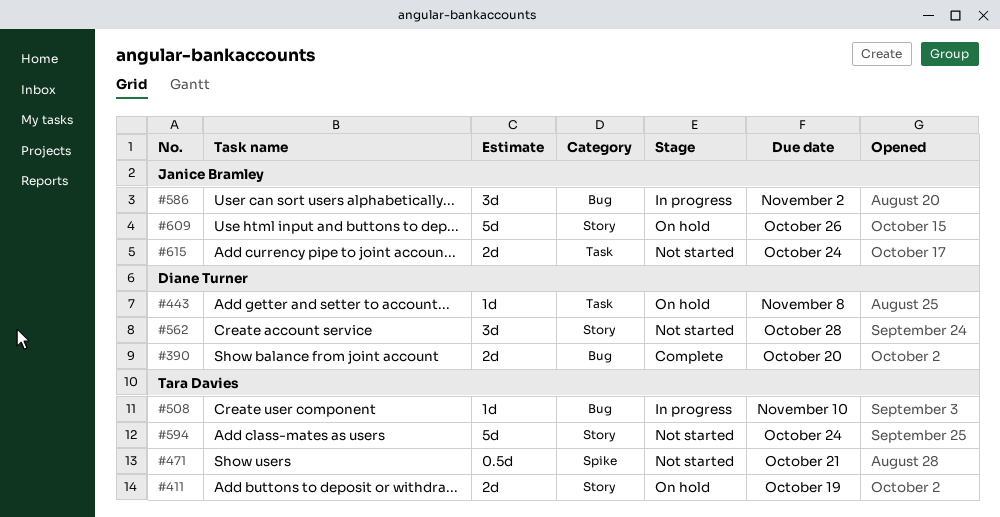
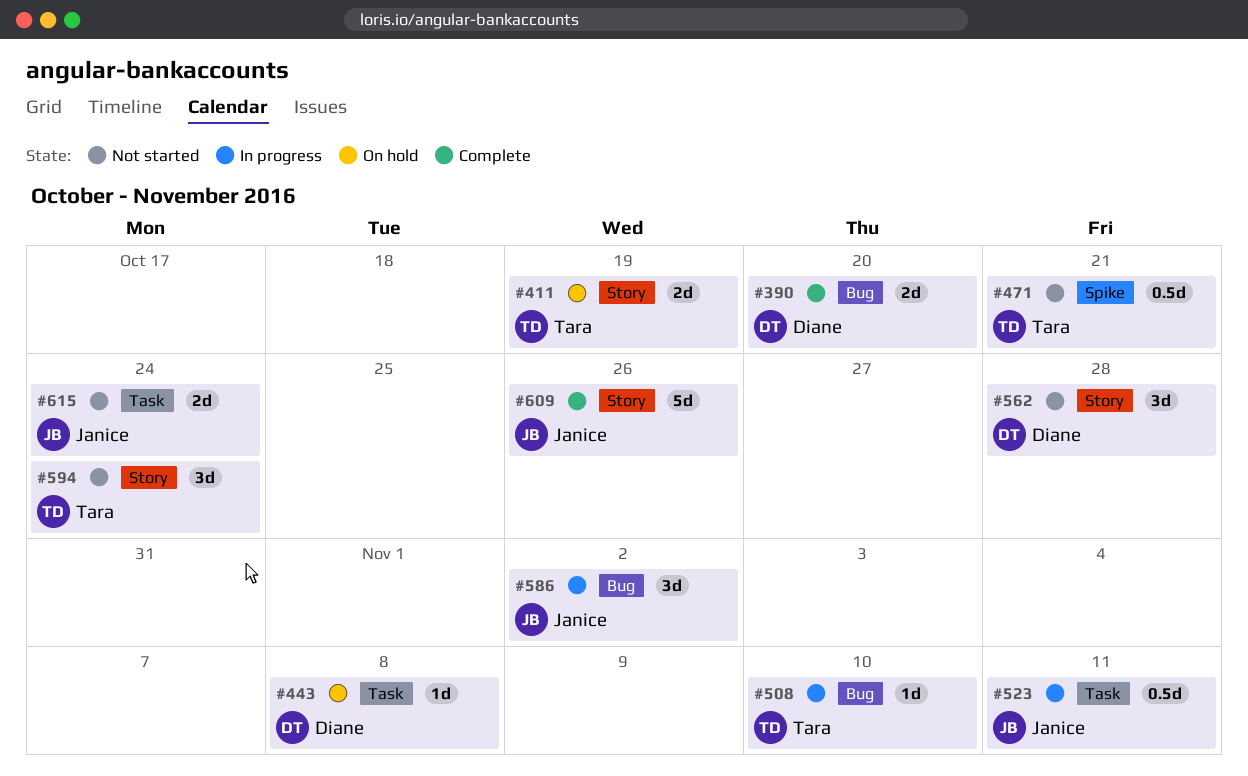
#523: none -> present
#594, estimate: 5d -> 3d
#609, status: On hold -> Complete

